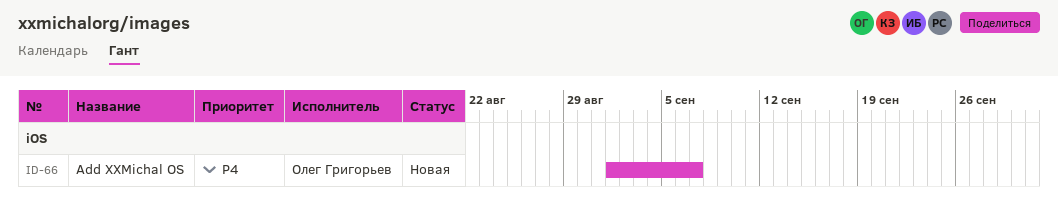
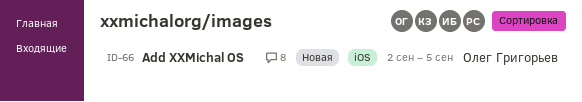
ID-66, start: Sep 1 -> Sep 2
ID-66, due: Sep 7 -> Sep 5

